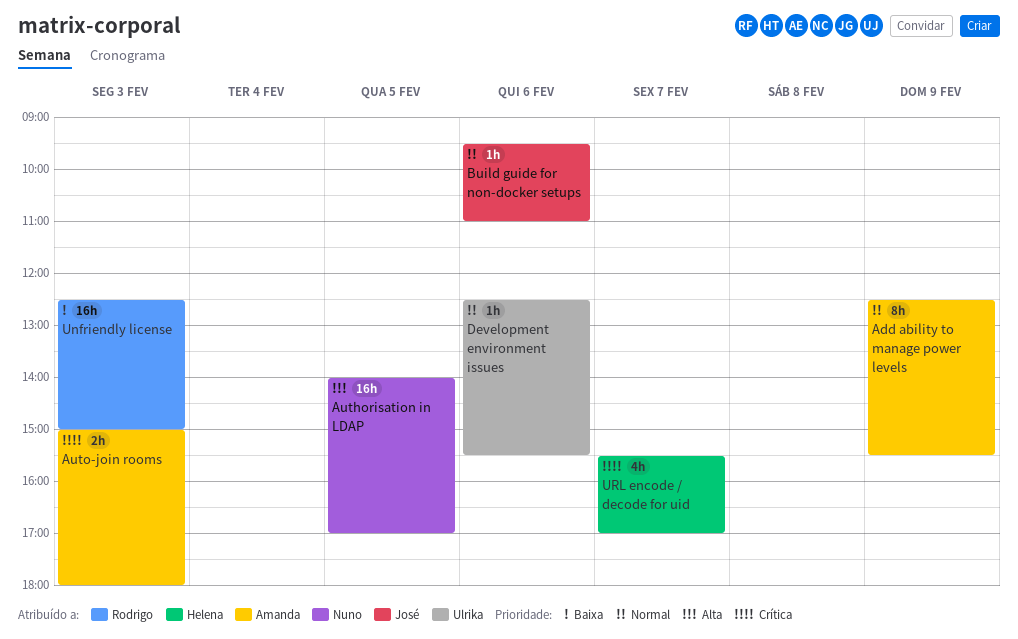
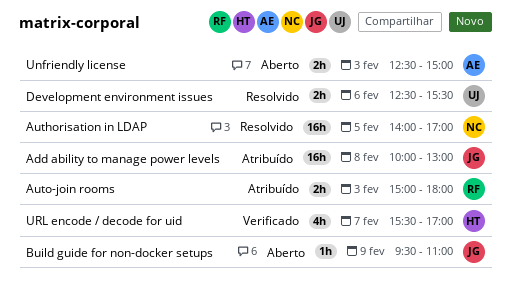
Add ability to manage power levels, owner: Amanda -> José
Add ability to manage power levels, estimate: 8h -> 16h
Add ability to manage power levels, day: Feb 9 -> Feb 8
Add ability to manage power levels, begins: 12:30 -> 10:00
Add ability to manage power levels, ends: 15:30 -> 13:00
Auto-join rooms, owner: Amanda -> Rodrigo
Build guide for non-docker setups, day: Feb 6 -> Feb 9
Development environment issues, estimate: 1h -> 2h
Unfriendly license, owner: Rodrigo -> Amanda
Unfriendly license, estimate: 16h -> 2h

